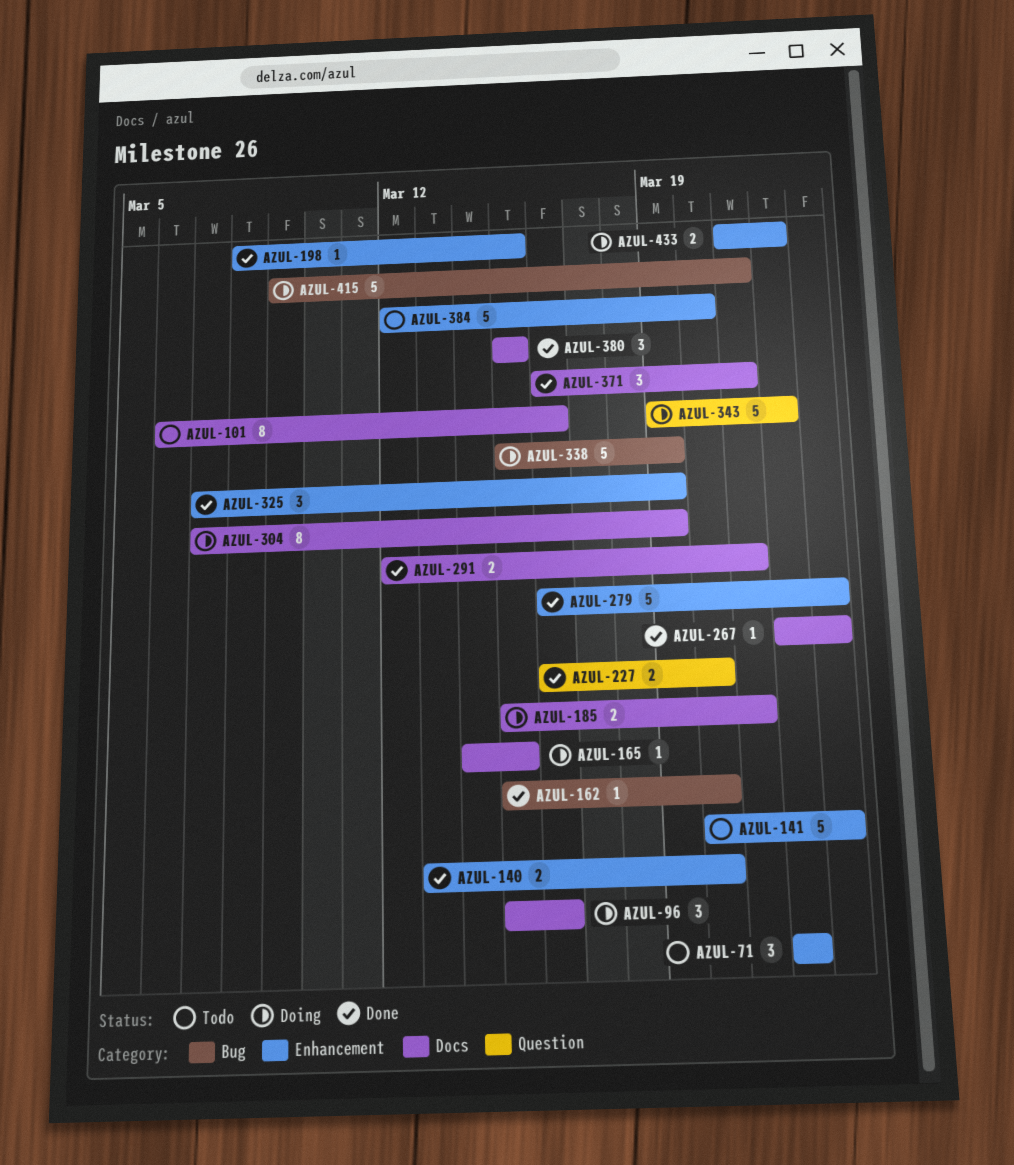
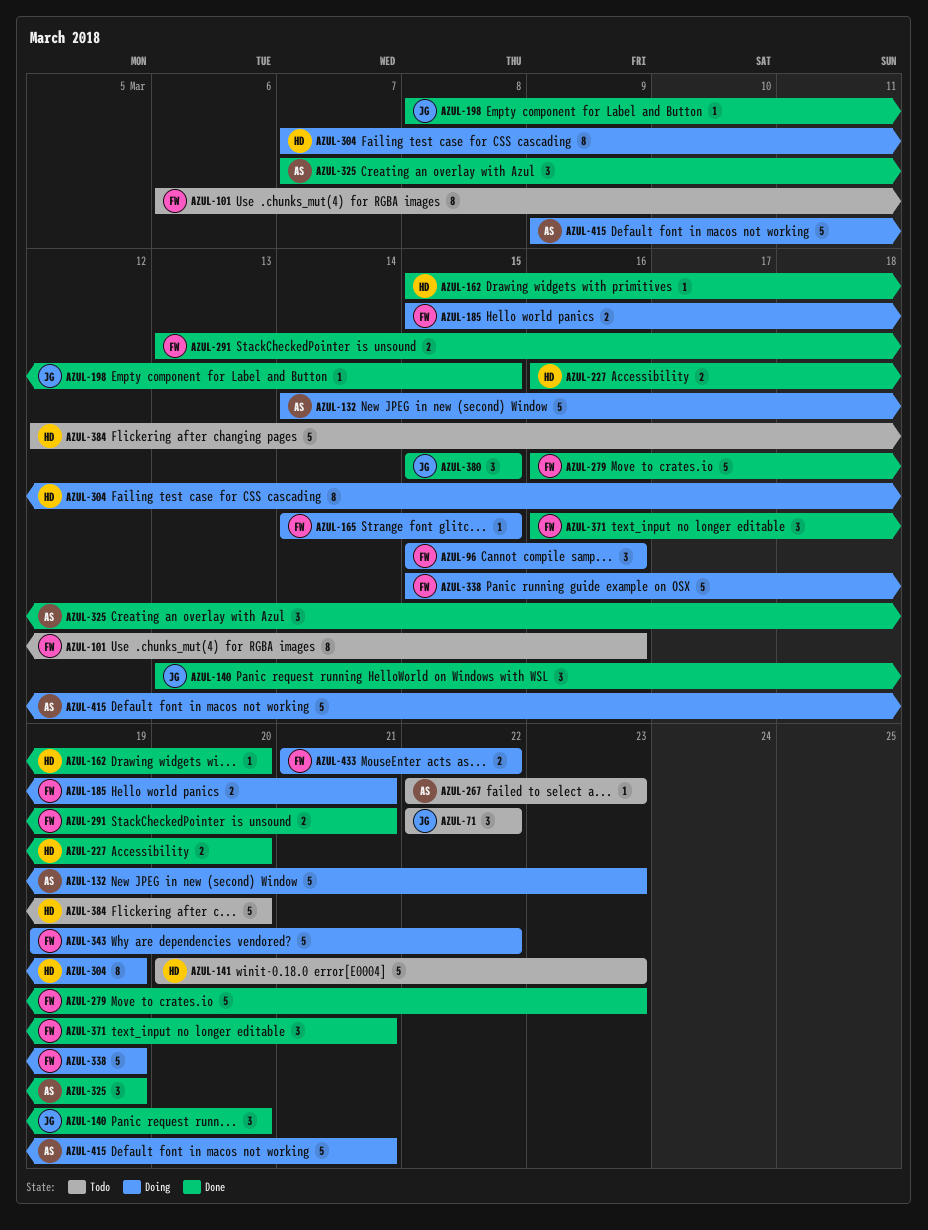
AZUL-132: none -> present
AZUL-140, estimate: 2 -> 3
AZUL-267, status: Done -> Todo
AZUL-291, start: Mar 12 -> Mar 13

